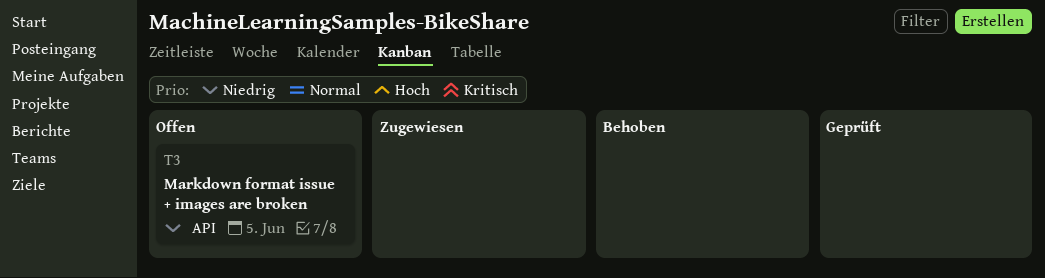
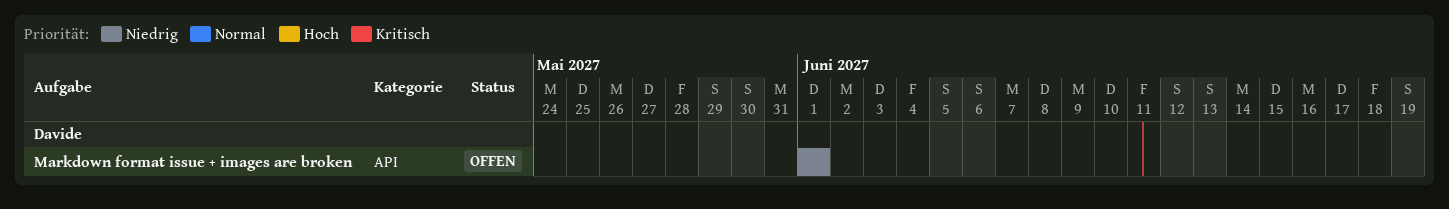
Markdown format issue + images are broken, due: Jun 5 -> Jun 1

